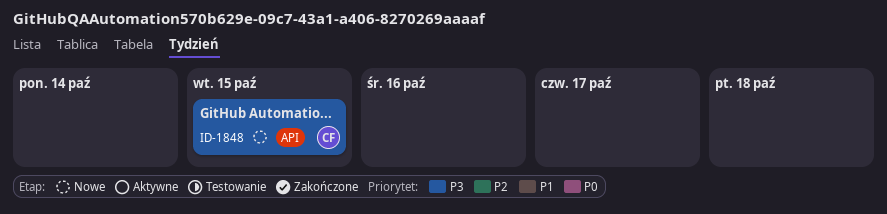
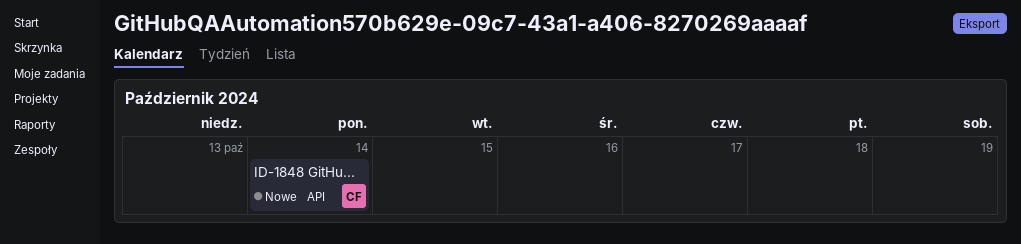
ID-1848, due: Oct 15 -> Oct 14

